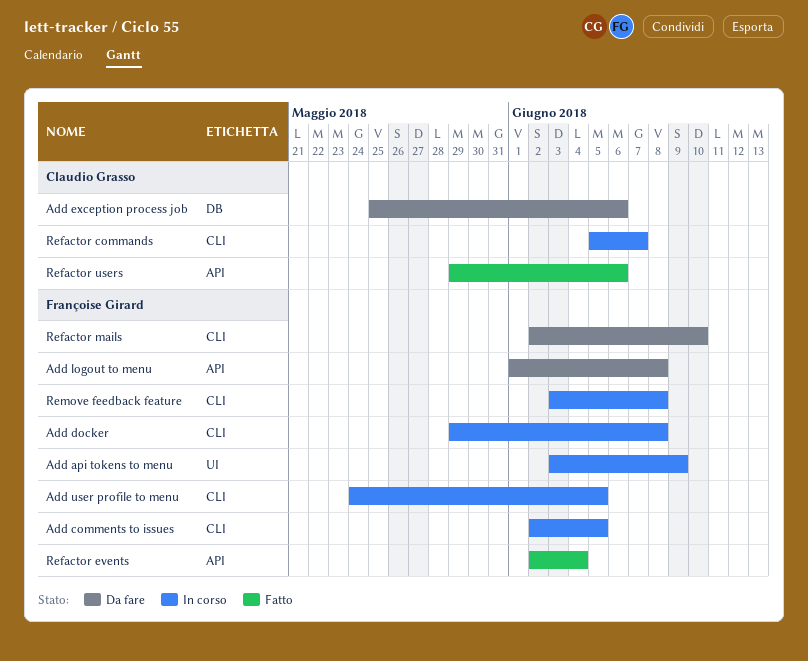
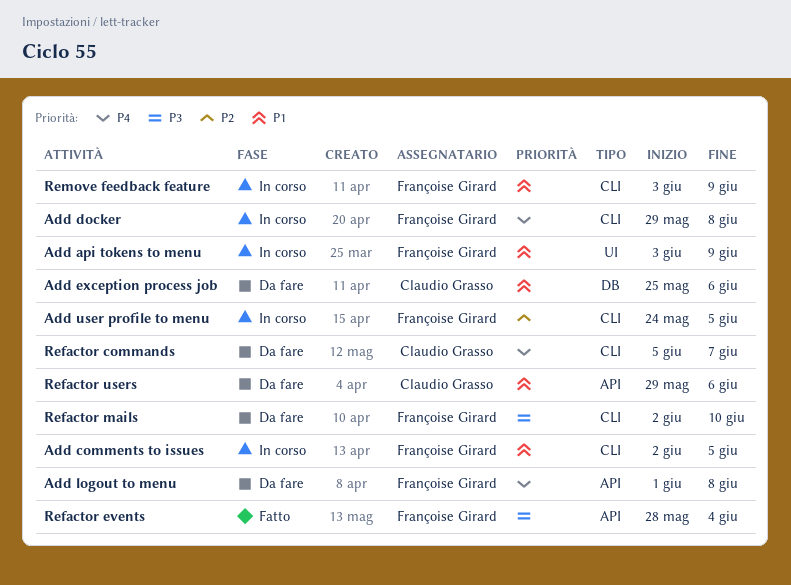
Refactor commands, status: In corso -> Da fare
Refactor events, start: Jun 2 -> May 28
Refactor users, status: Fatto -> Da fare
Remove feedback feature, due: Jun 8 -> Jun 9

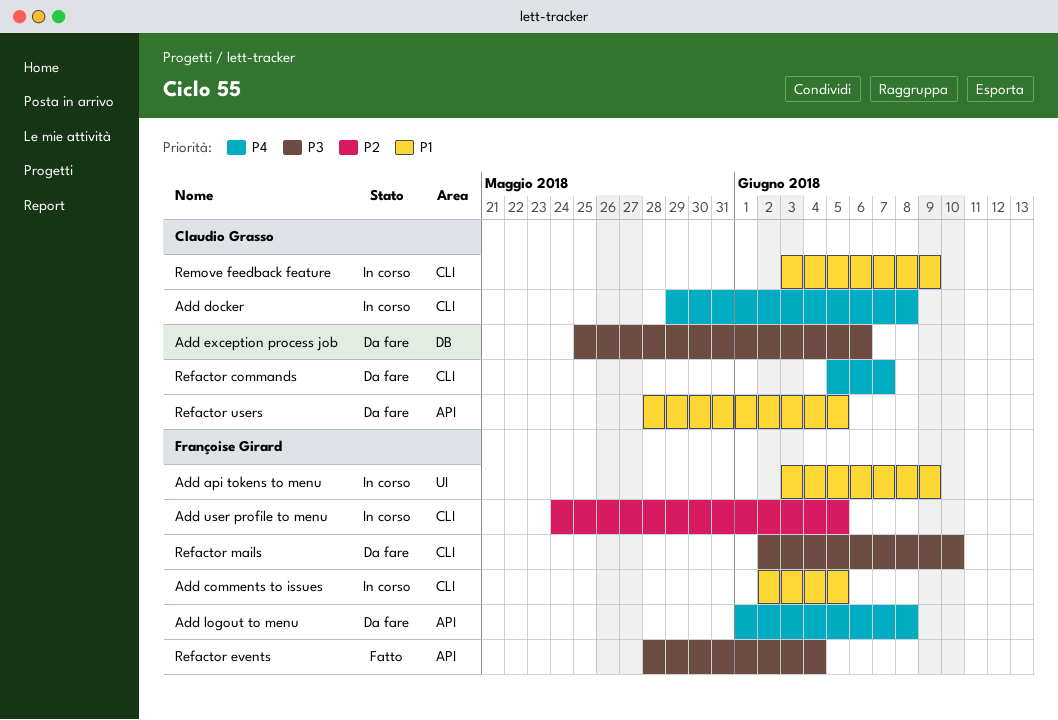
Add docker, owner: Françoise Girard -> Claudio Grasso
Add exception process job, priority: P1 -> P3
Refactor users, start: May 29 -> May 28
Refactor users, due: Jun 6 -> Jun 5
Remove feedback feature, owner: Françoise Girard -> Claudio Grasso

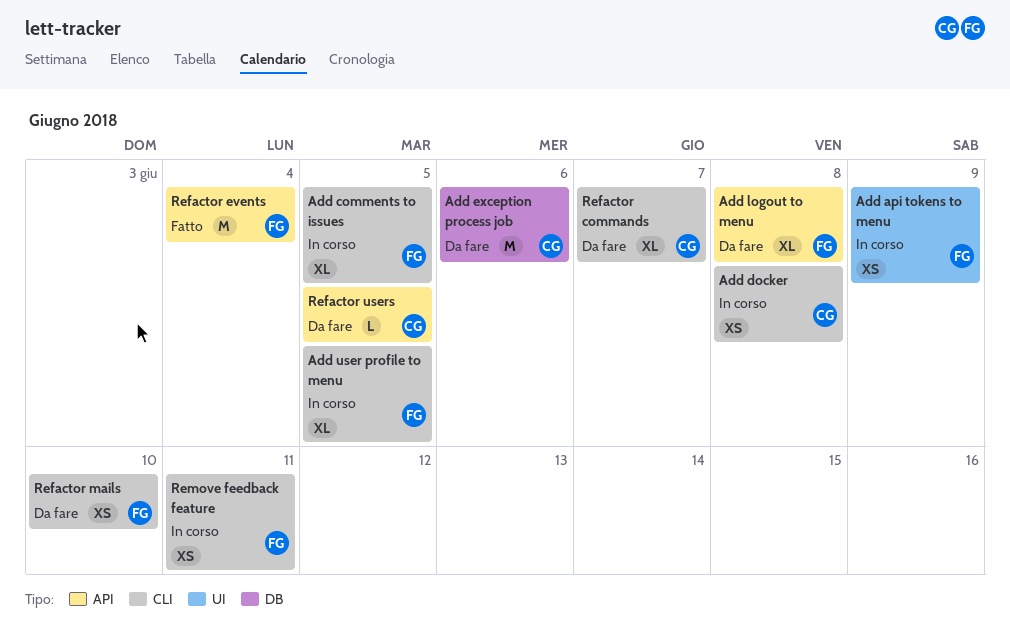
Remove feedback feature, owner: Claudio Grasso -> Françoise Girard
Remove feedback feature, due: Jun 9 -> Jun 11

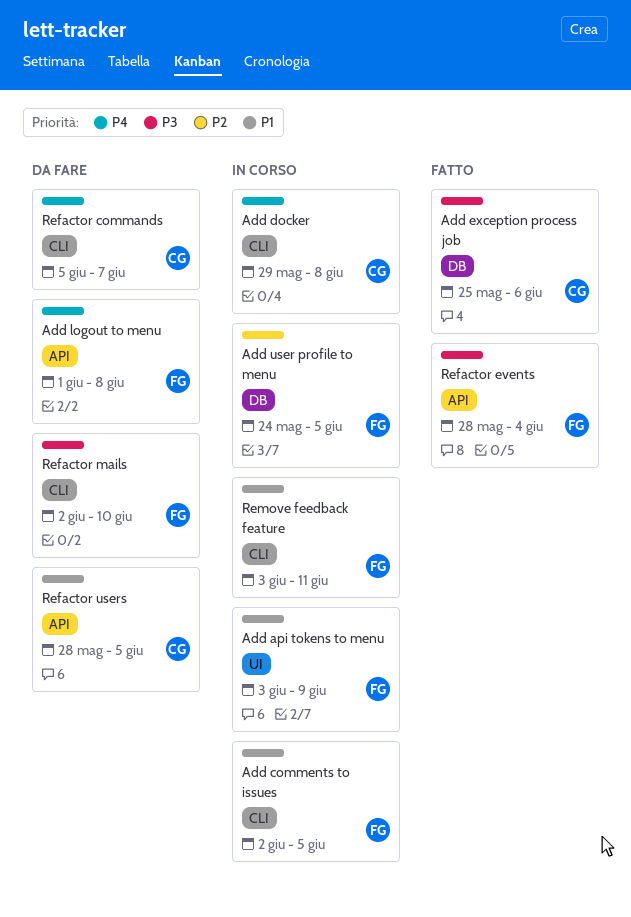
Add exception process job, status: Da fare -> Fatto
Add user profile to menu, label: CLI -> DB

